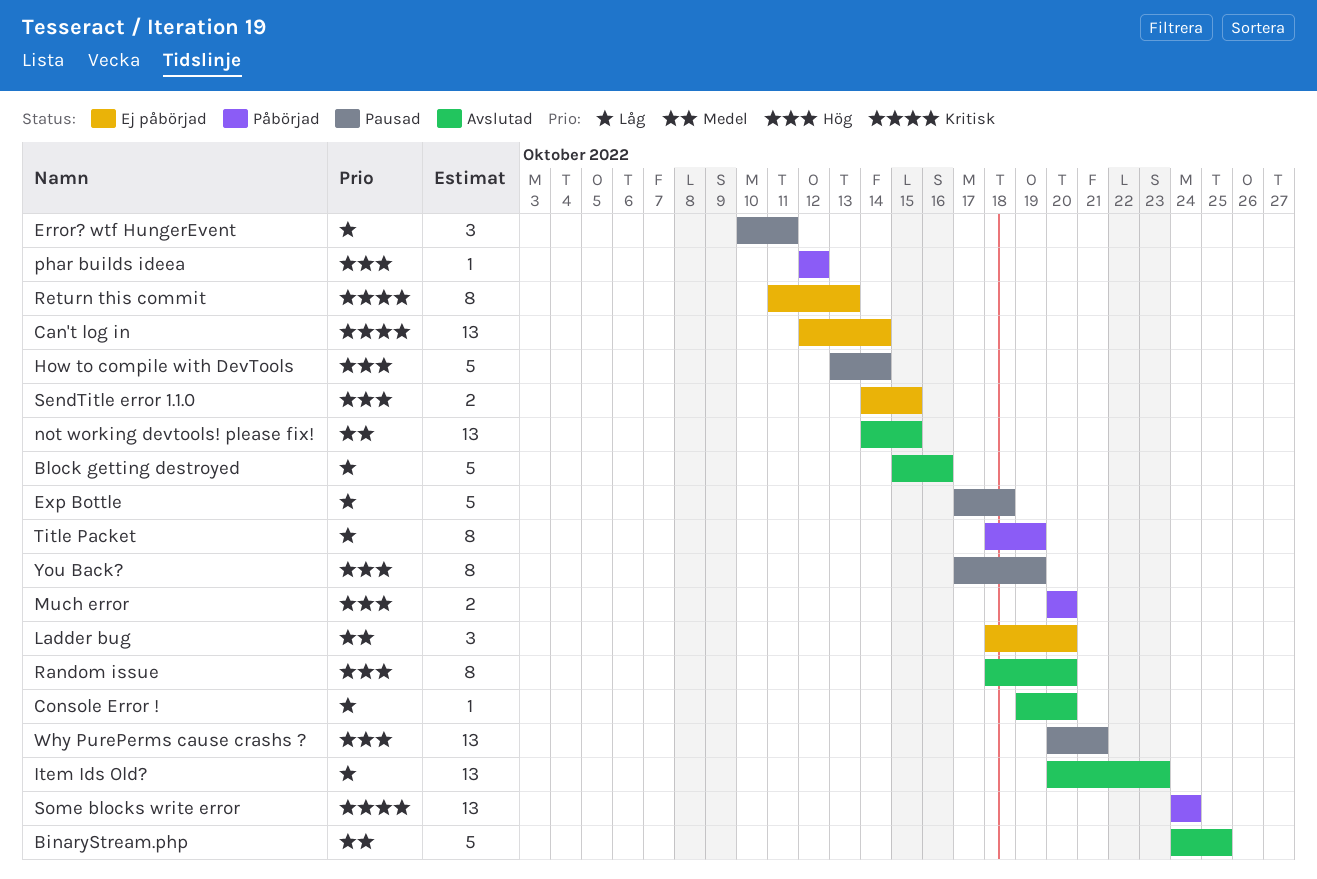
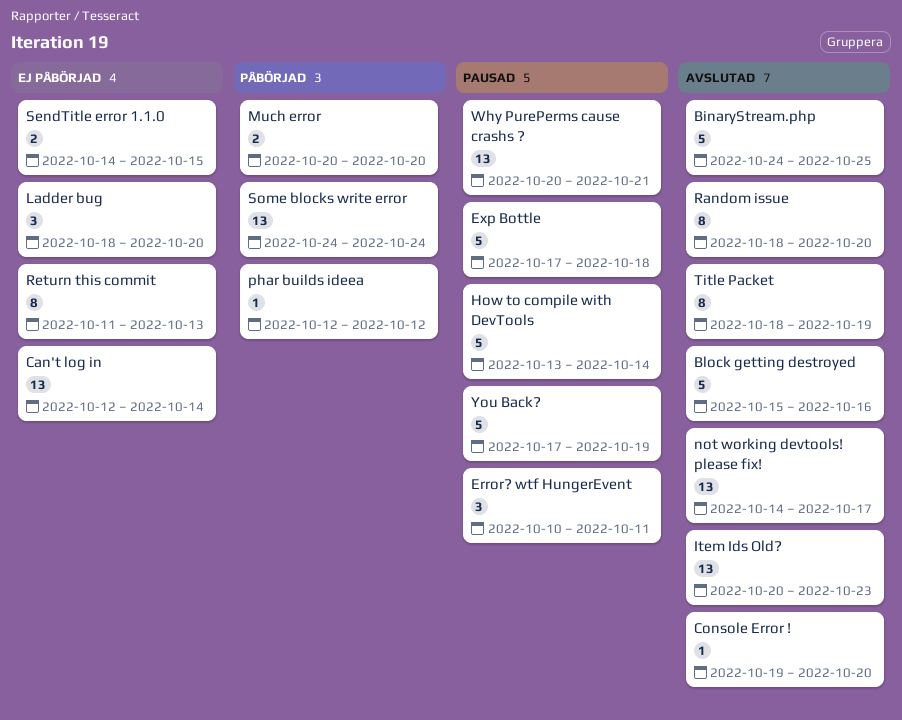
not working devtools! please fix!, due: Oct 15 -> Oct 17
Title Packet, status: Påbörjad -> Avslutad
You Back?, estimate: 8 -> 5

